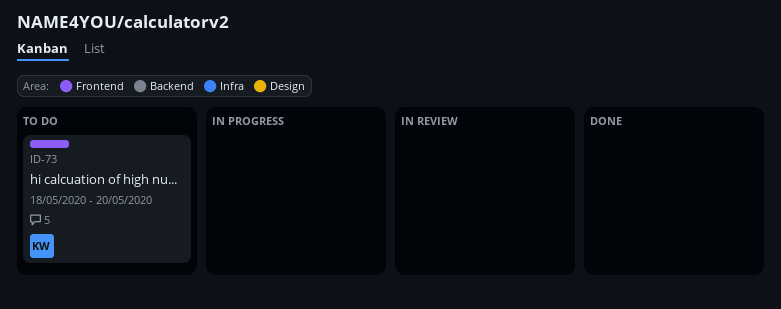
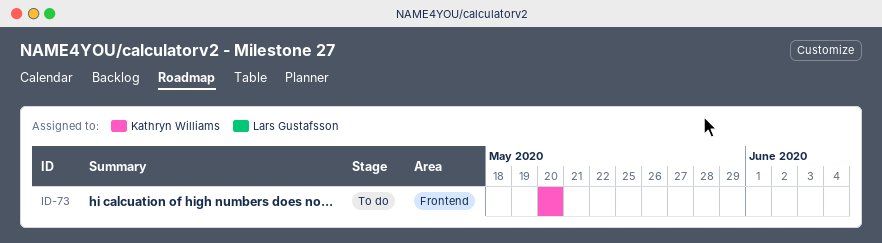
ID-73, start: May 18 -> May 20

